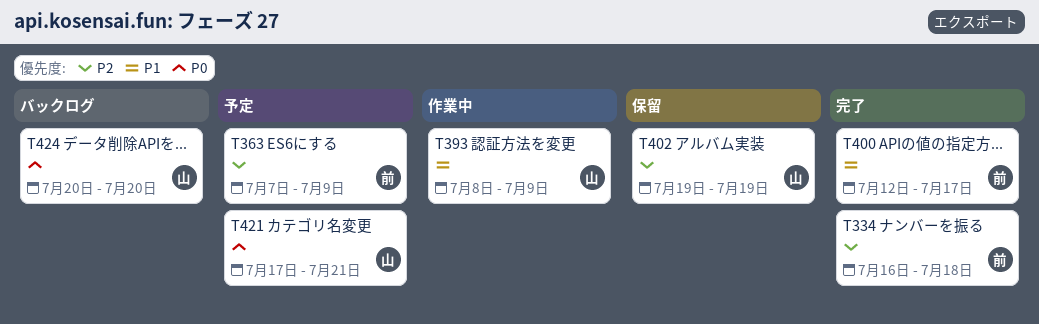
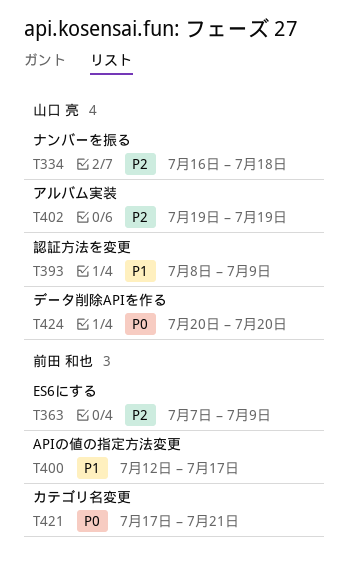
T334, owner: 前田 和也 -> 山口 亮
T421, owner: 山口 亮 -> 前田 和也

